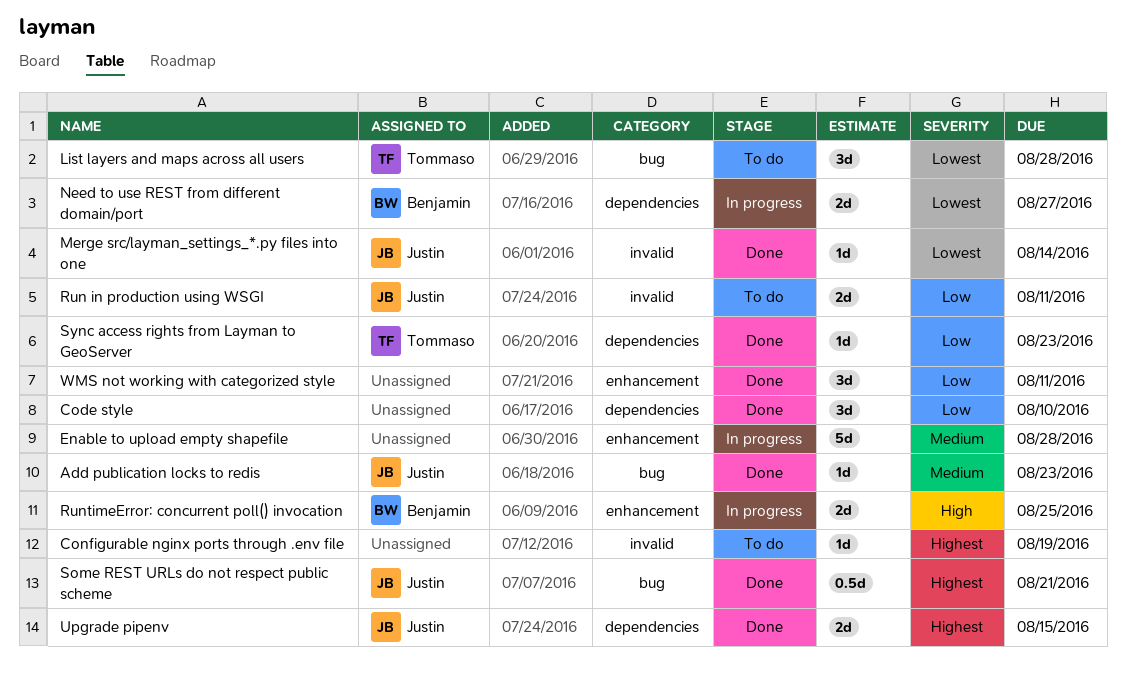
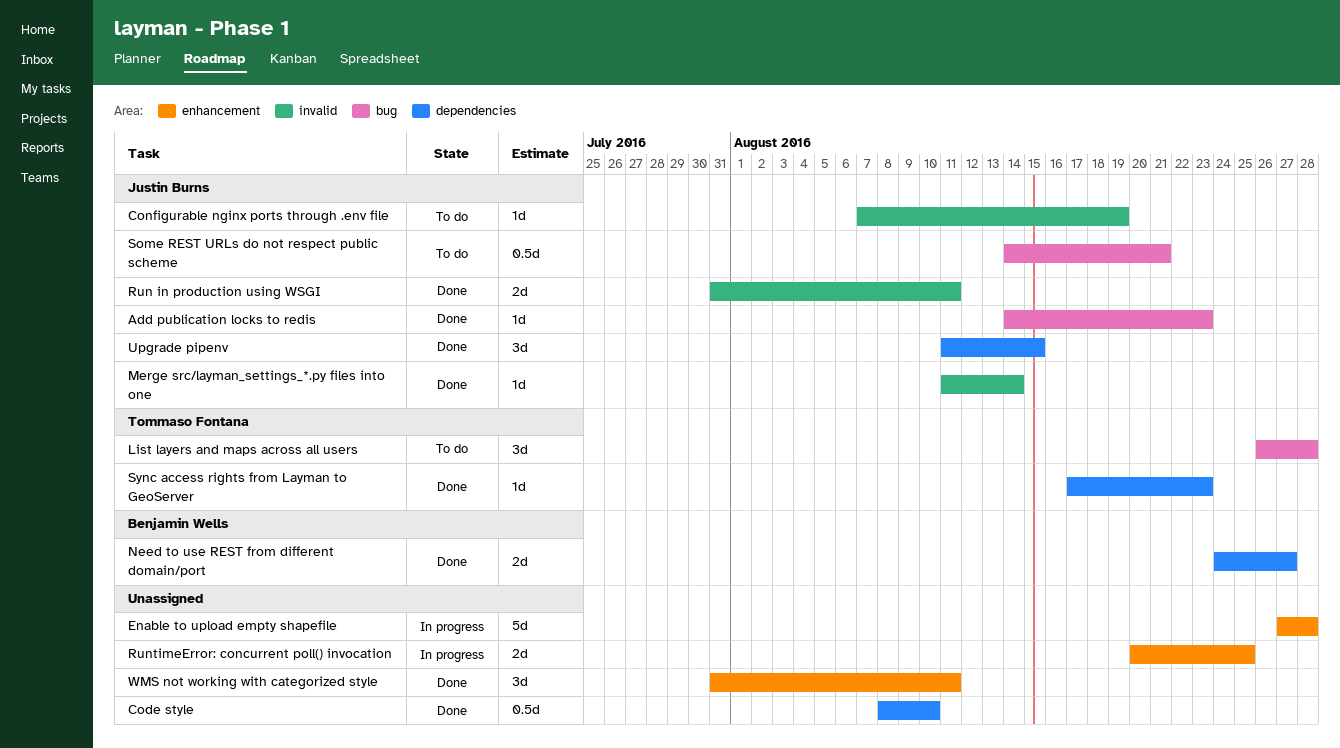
Code style, estimate: 3d -> 0.5d
Configurable nginx ports through .env file, owner: none -> Justin Burns
Need to use REST from different domain/port, status: In progress -> Done
Run in production using WSGI, status: To do -> Done
RuntimeError: concurrent poll() invocation, owner: Benjamin Wells -> none
Some REST URLs do not respect public scheme, status: Done -> To do
Upgrade pipenv, estimate: 2d -> 3d

